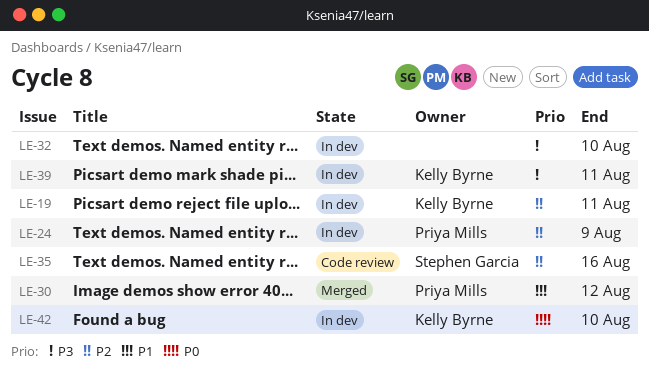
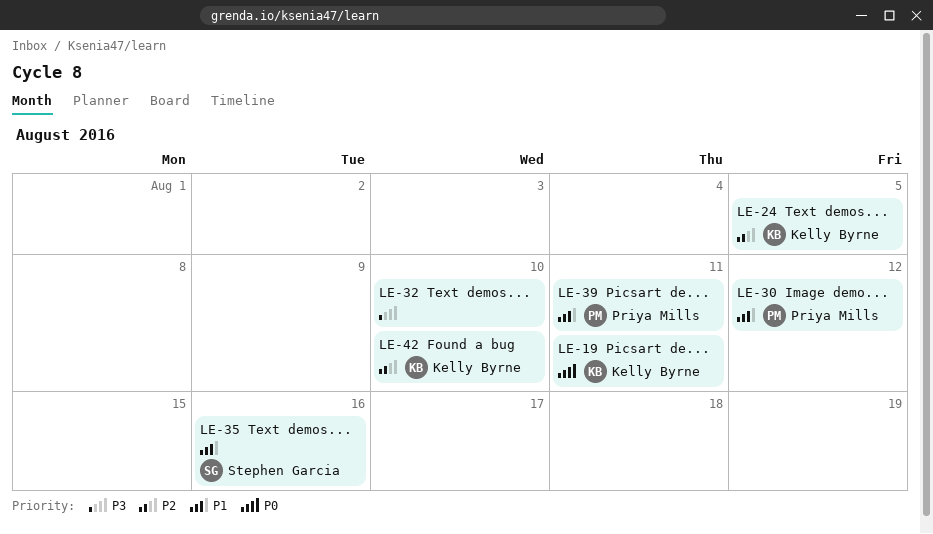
LE-19, priority: P2 -> P0
LE-24, owner: Priya Mills -> Kelly Byrne
LE-24, due: Aug 9 -> Aug 5
LE-35, priority: P2 -> P1
LE-39, owner: Kelly Byrne -> Priya Mills
LE-39, priority: P3 -> P1
LE-42, priority: P0 -> P2

